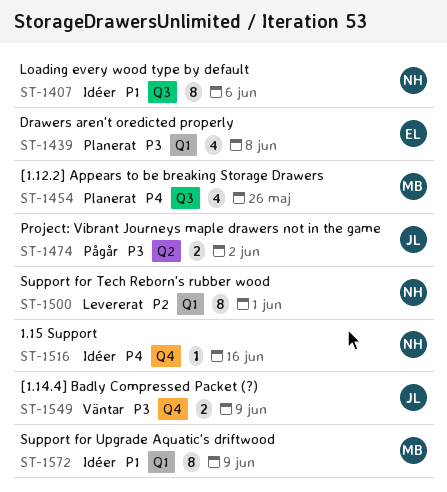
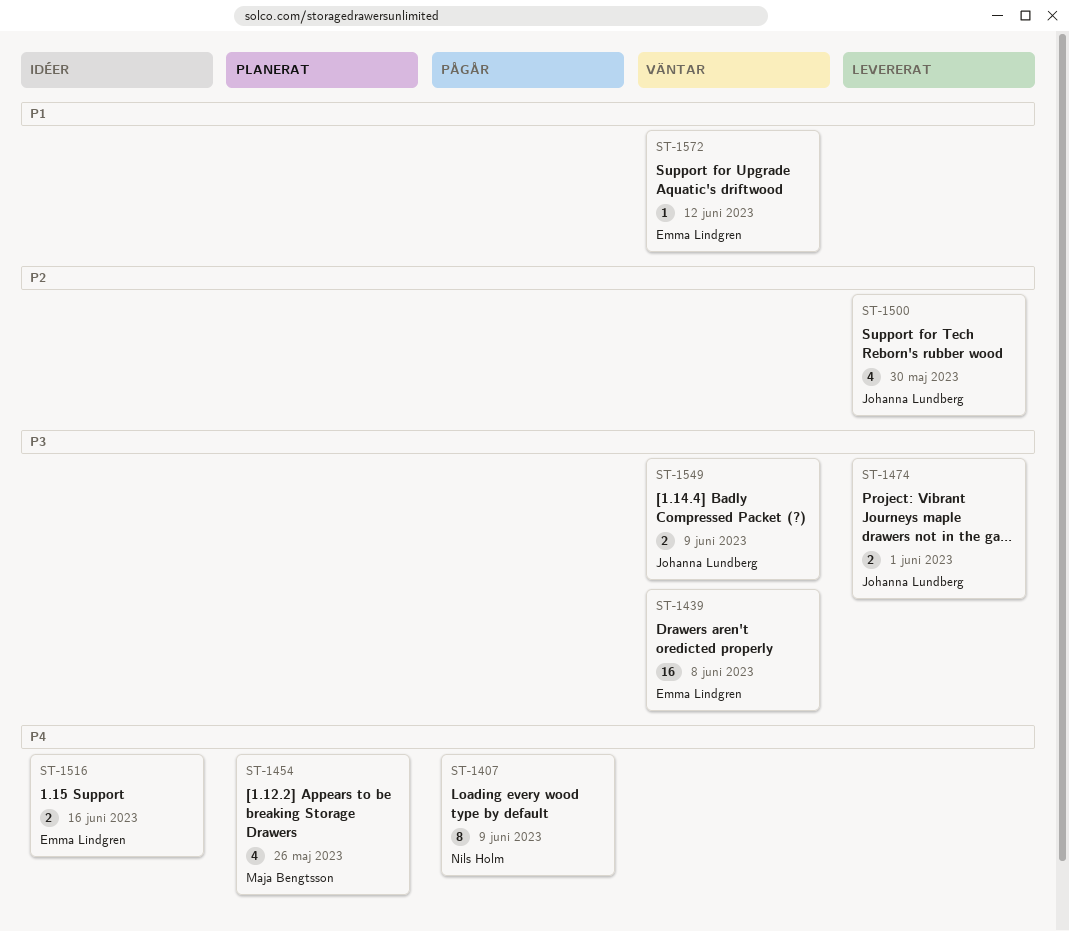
ST-1407, status: Idéer -> Pågår
ST-1407, priority: P1 -> P4
ST-1407, due: Jun 6 -> Jun 9
ST-1439, status: Planerat -> Väntar
ST-1439, estimate: 4 -> 16
ST-1474, status: Pågår -> Levererat
ST-1474, due: Jun 2 -> Jun 1
ST-1500, owner: Nils Holm -> Johanna Lundberg
ST-1500, estimate: 8 -> 4
ST-1500, due: Jun 1 -> May 30
ST-1516, owner: Nils Holm -> Emma Lindgren
ST-1516, estimate: 1 -> 2
ST-1572, status: Idéer -> Väntar
ST-1572, owner: Maja Bengtsson -> Emma Lindgren
ST-1572, estimate: 8 -> 1
ST-1572, due: Jun 9 -> Jun 12

